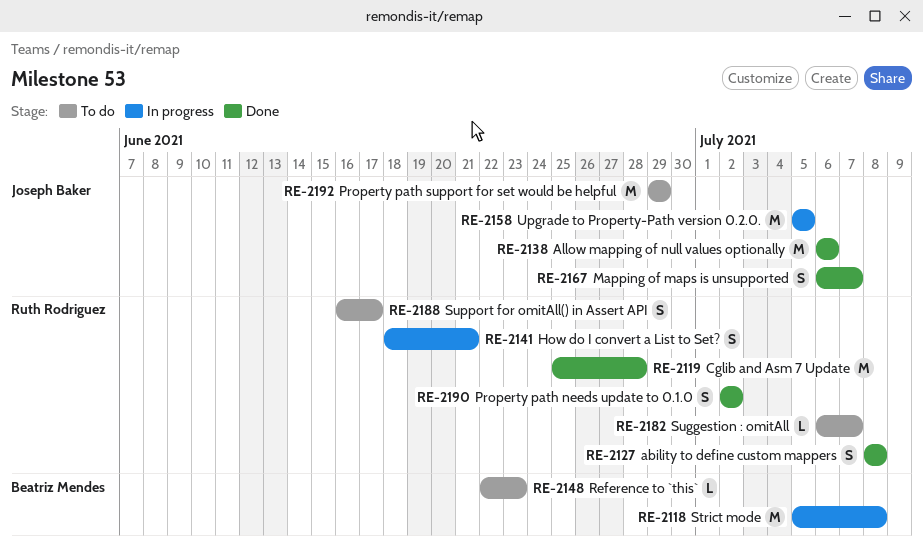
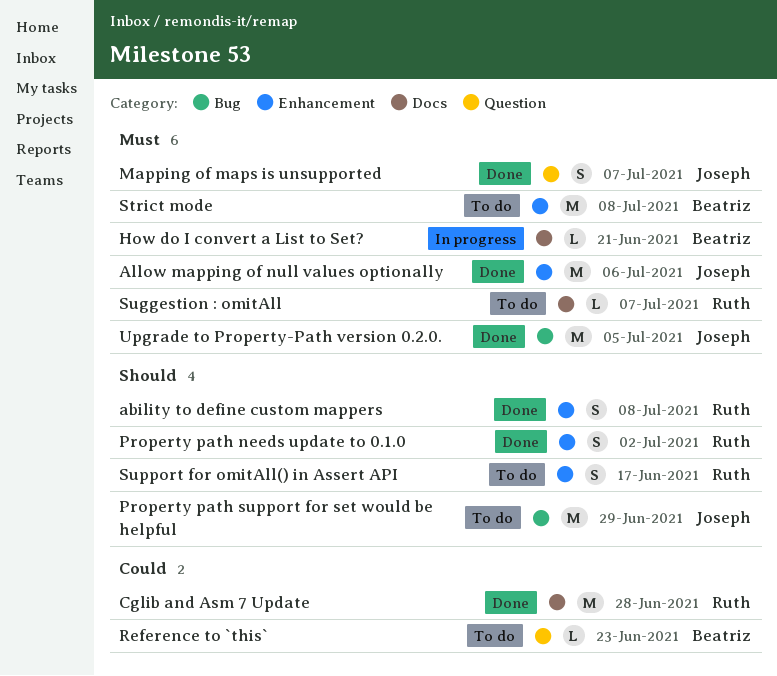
How do I convert a List to Set?, owner: Ruth Rodriguez -> Beatriz Mendes
How do I convert a List to Set?, estimate: S -> L
Strict mode, status: In progress -> To do
Upgrade to Property-Path version 0.2.0., status: In progress -> Done

